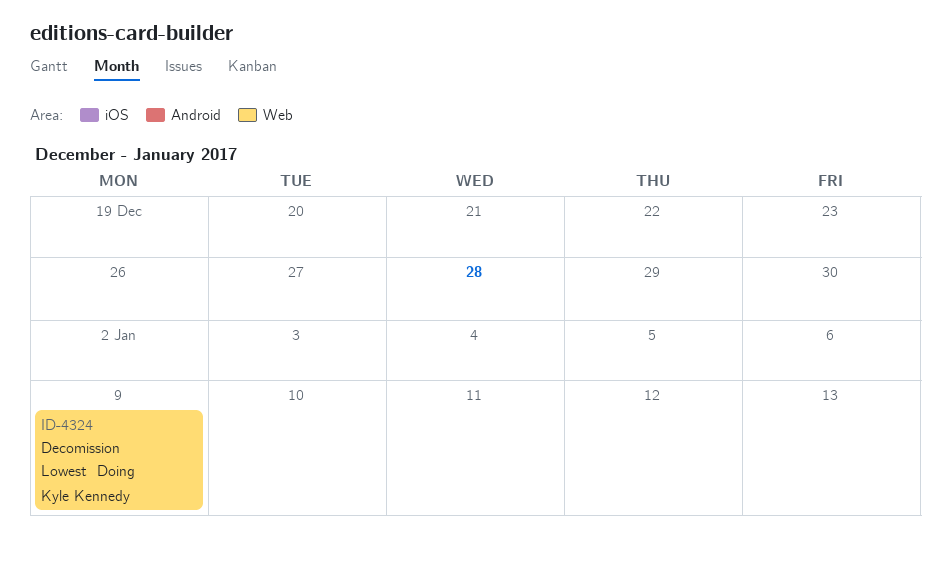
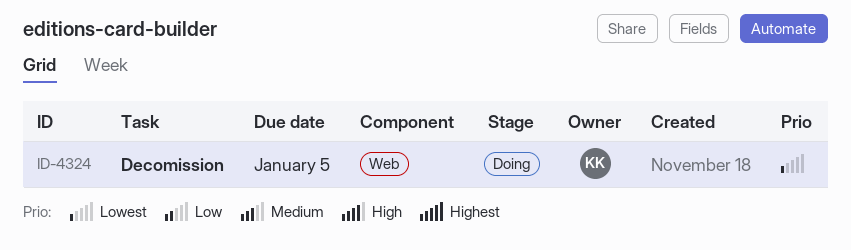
ID-4324, due: Jan 9 -> Jan 5

